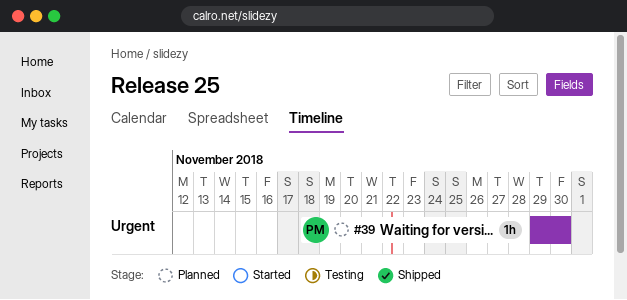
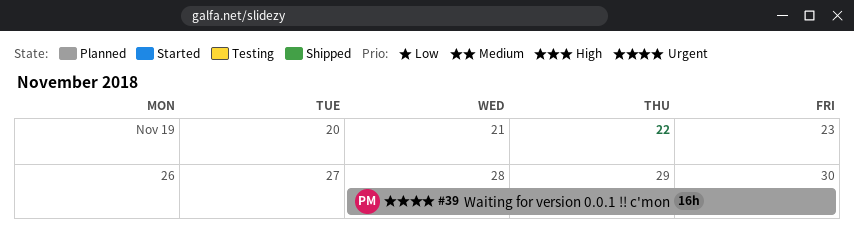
#39, estimate: 1h -> 16h
#39, start: Nov 29 -> Nov 28

